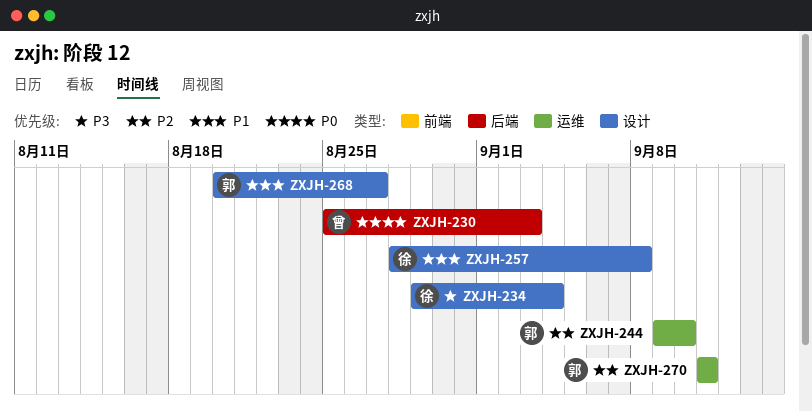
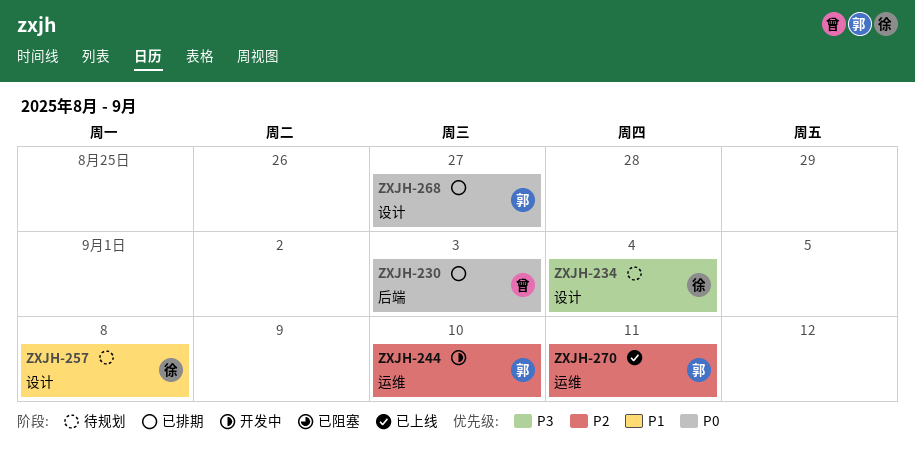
ZXJH-268, priority: P1 -> P0

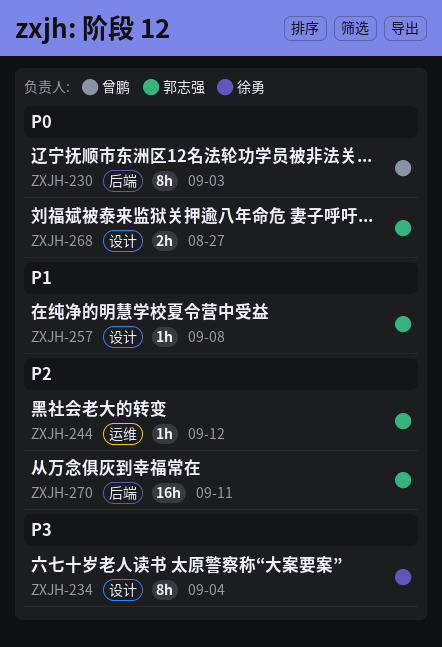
ZXJH-244, due: Sep 10 -> Sep 12
ZXJH-257, owner: 徐勇 -> 郭志强
ZXJH-270, label: 运维 -> 后端

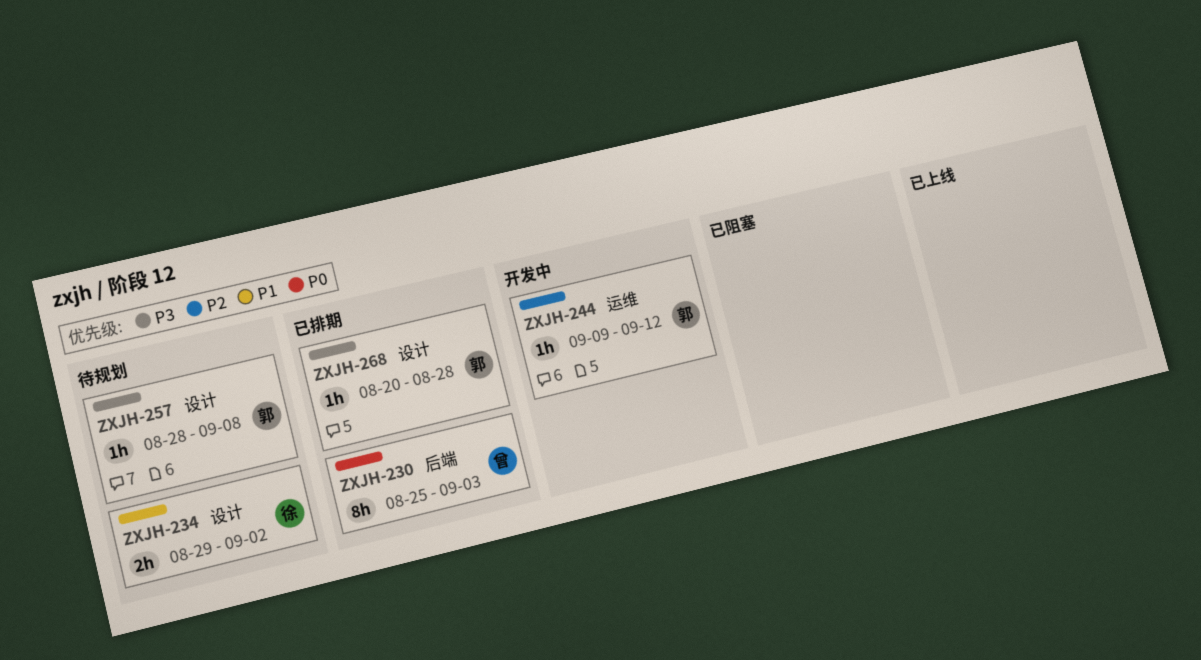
ZXJH-234, priority: P3 -> P1
ZXJH-234, estimate: 8h -> 2h
ZXJH-234, due: Sep 4 -> Sep 2
ZXJH-257, priority: P1 -> P3
ZXJH-268, priority: P0 -> P3
ZXJH-268, estimate: 2h -> 1h
ZXJH-268, due: Aug 27 -> Aug 28
ZXJH-270: present -> none

